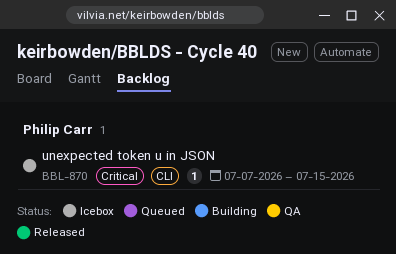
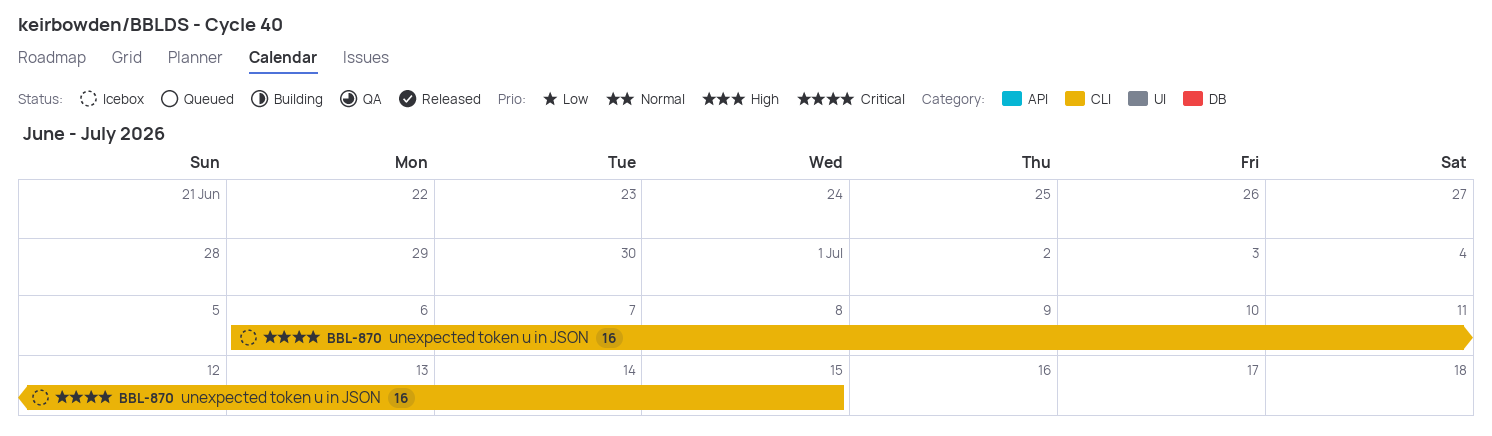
BBL-870, estimate: 1 -> 16
BBL-870, start: Jul 7 -> Jul 6

